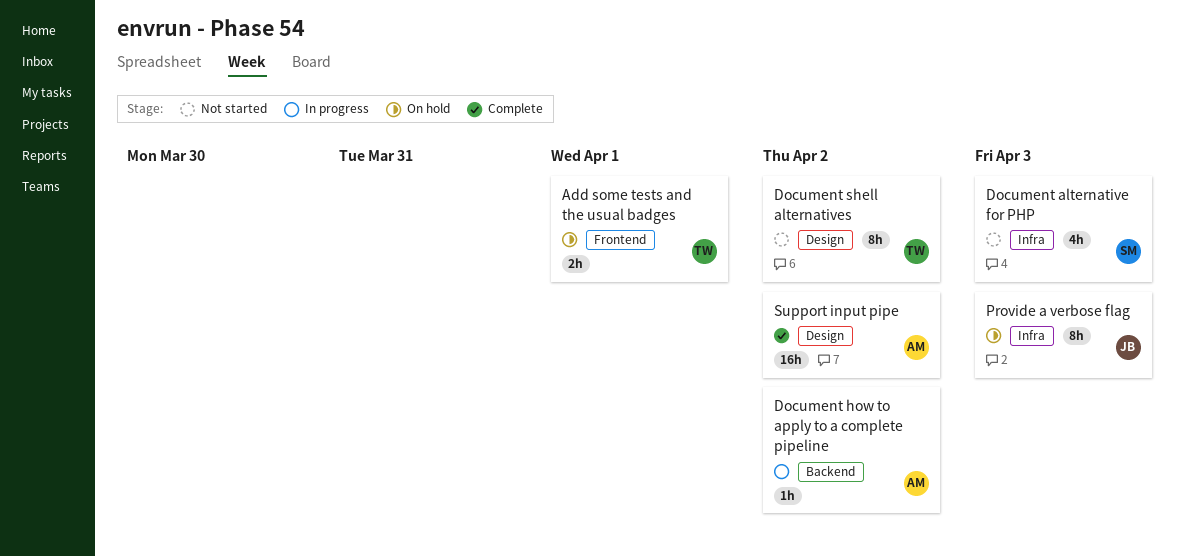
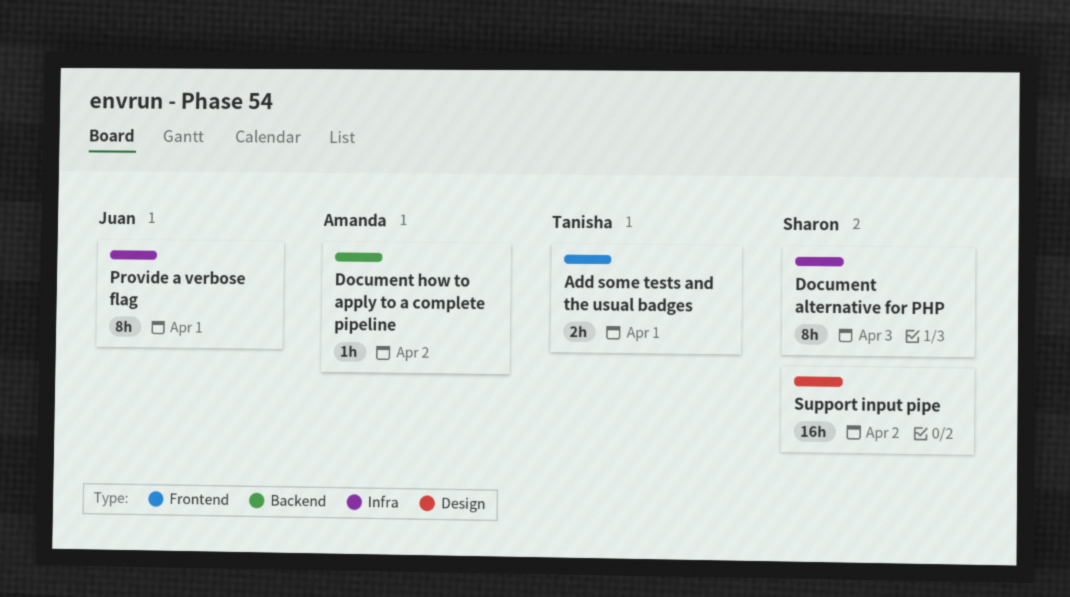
Document alternative for PHP, estimate: 4h -> 8h
Document shell alternatives: present -> none
Provide a verbose flag, due: Apr 3 -> Apr 1
Support input pipe, owner: Amanda -> Sharon

